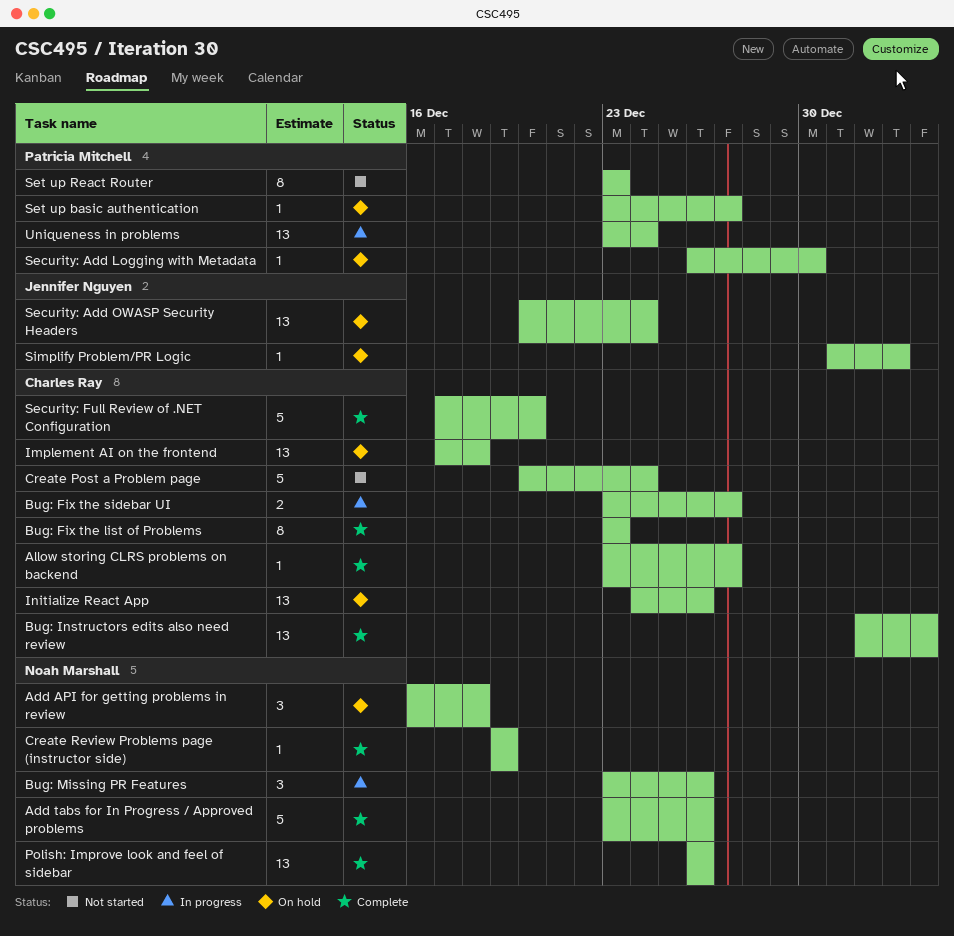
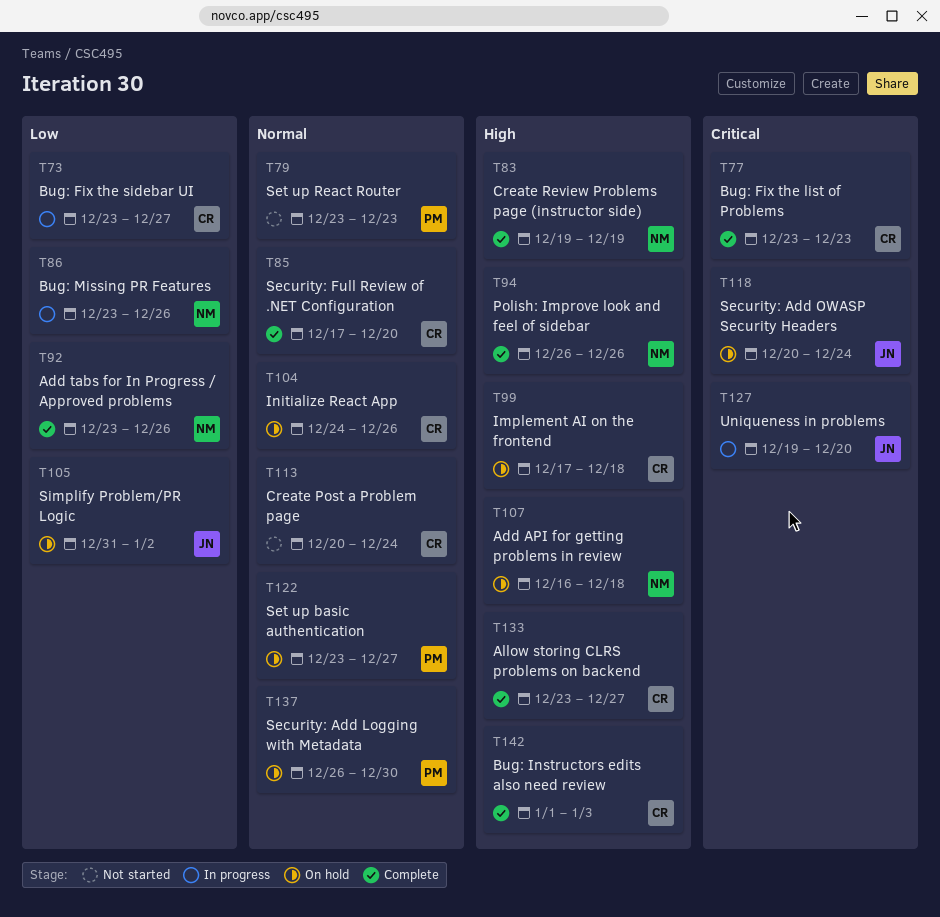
Uniqueness in problems, owner: Patricia Mitchell -> Jennifer Nguyen
Uniqueness in problems, start: Dec 23 -> Dec 19
Uniqueness in problems, due: Dec 24 -> Dec 20

